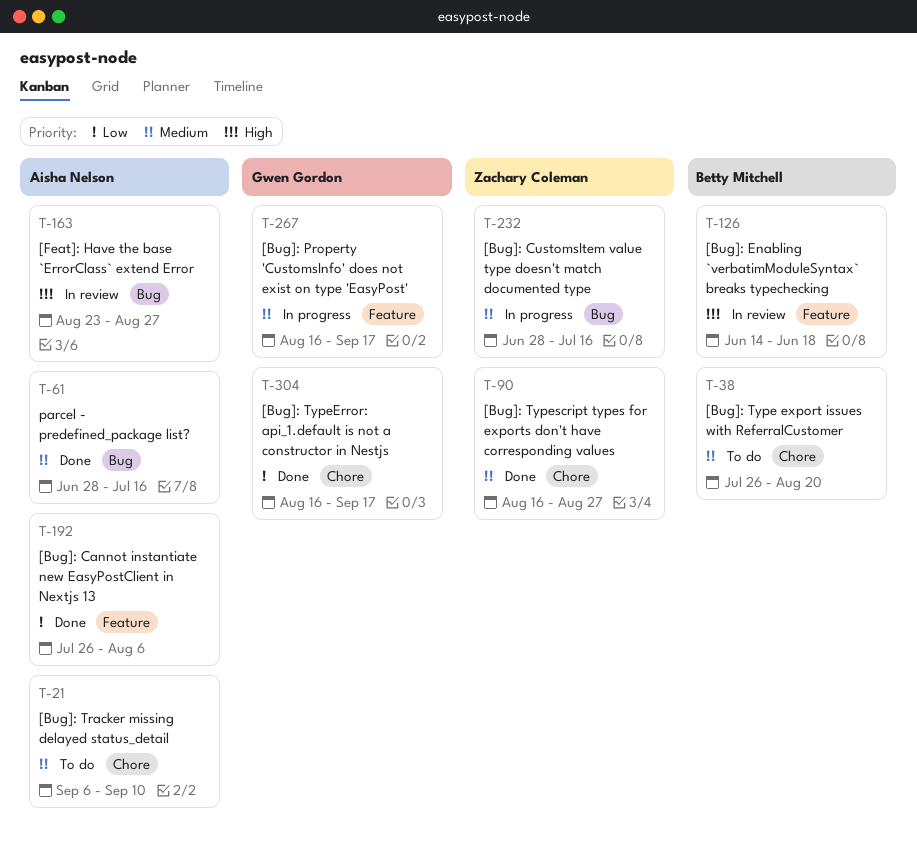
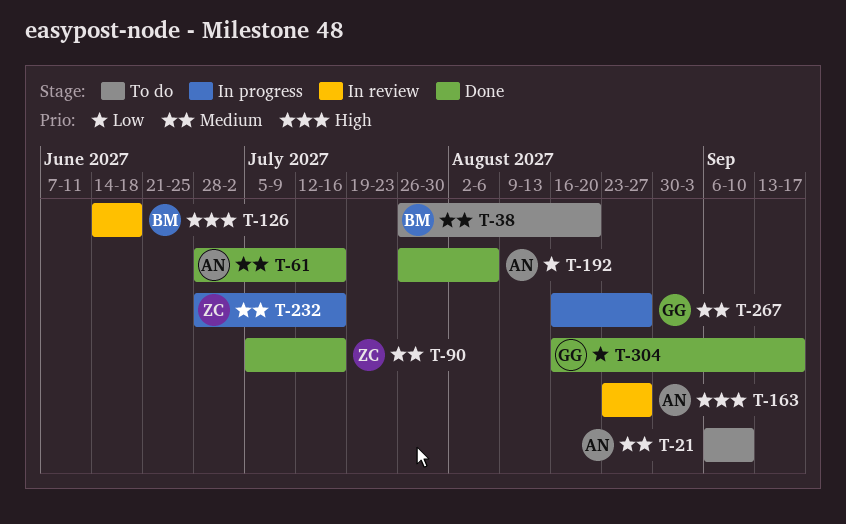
T-90, start: Aug 16 -> Jul 5
T-90, due: Aug 27 -> Jul 16
T-267, due: Sep 17 -> Aug 27

